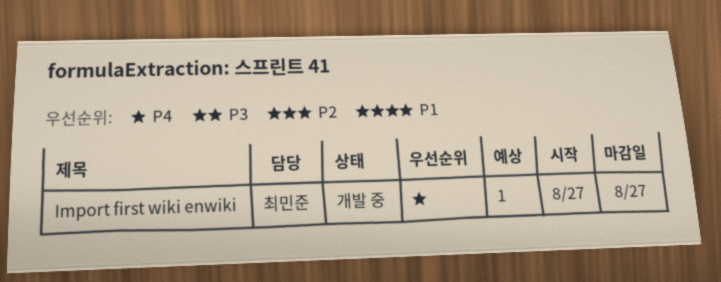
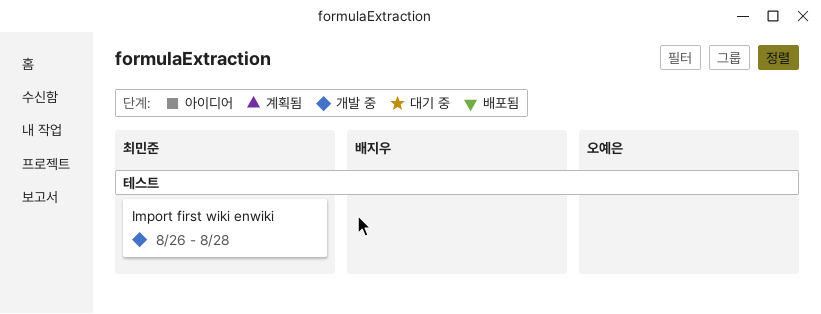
Import first wiki enwiki, start: Aug 27 -> Aug 26
Import first wiki enwiki, due: Aug 27 -> Aug 28

